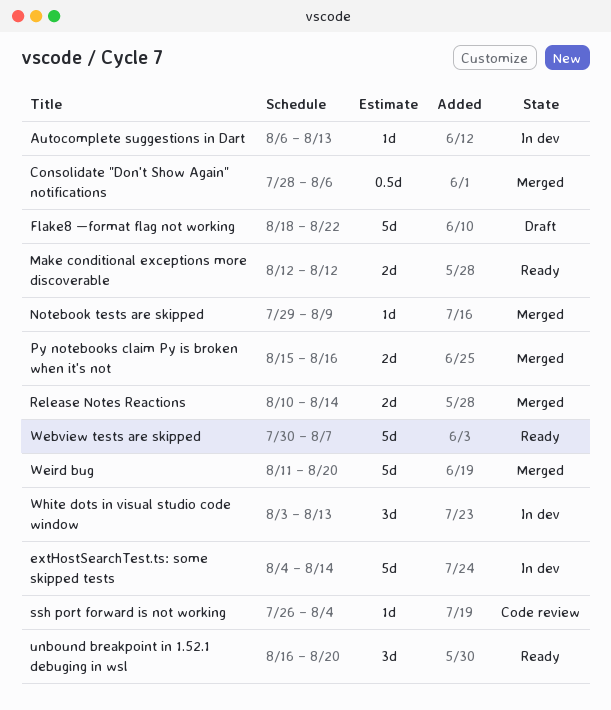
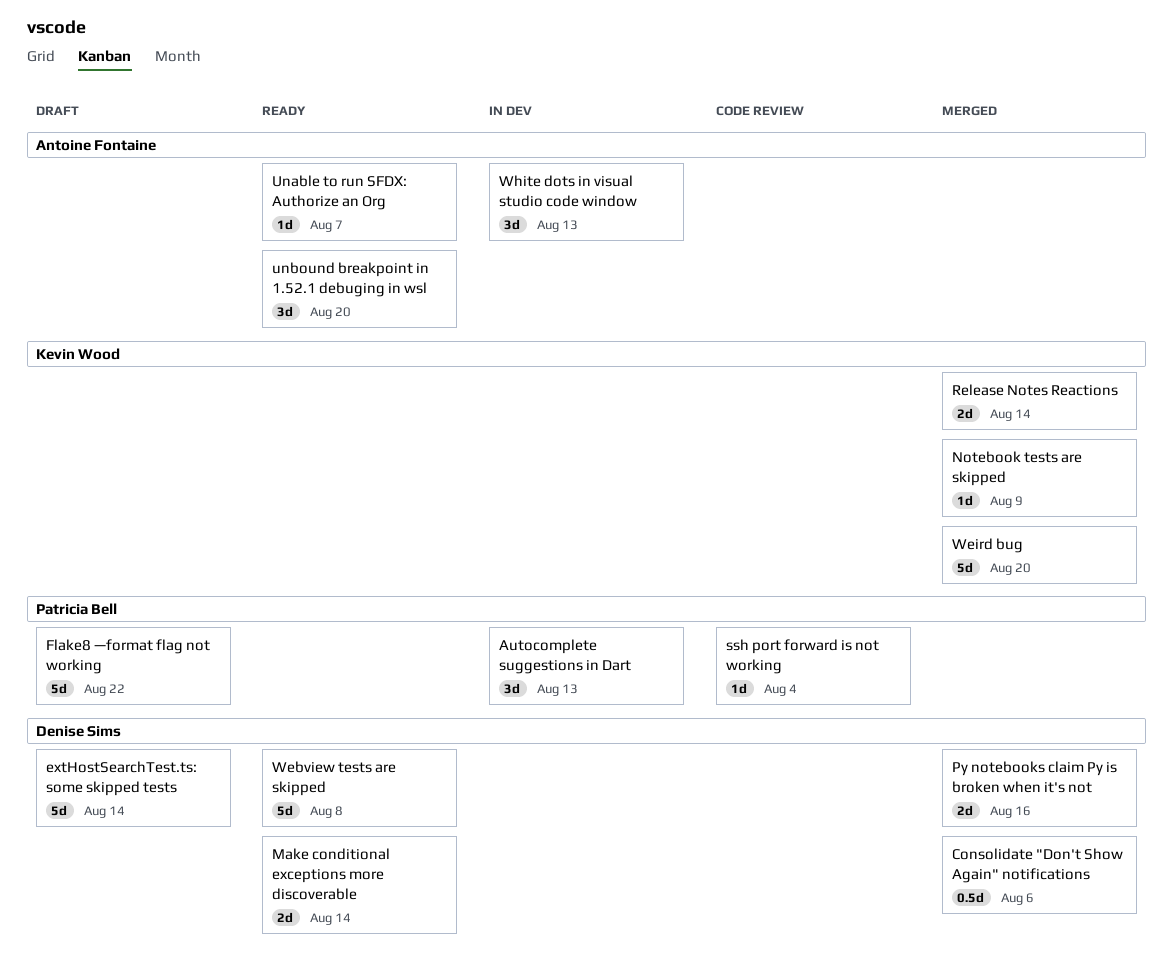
Autocomplete suggestions in Dart, estimate: 1d -> 3d
extHostSearchTest.ts: some skipped tests, status: In dev -> Draft
Make conditional exceptions more discoverable, due: Aug 12 -> Aug 14
Unable to run SFDX: Authorize an Org: none -> present
Webview tests are skipped, due: Aug 7 -> Aug 8

